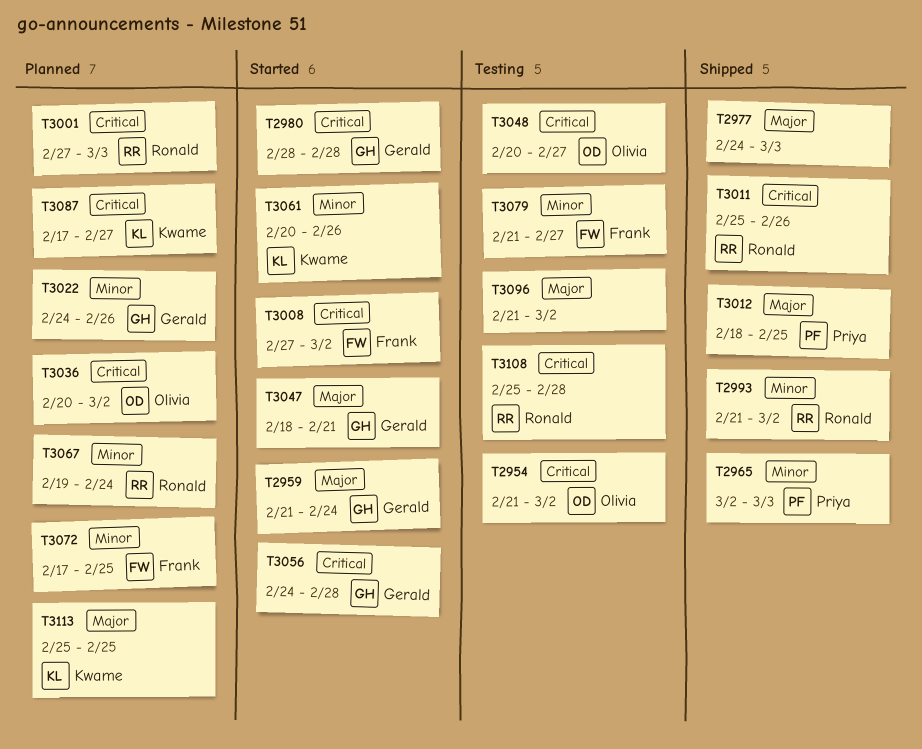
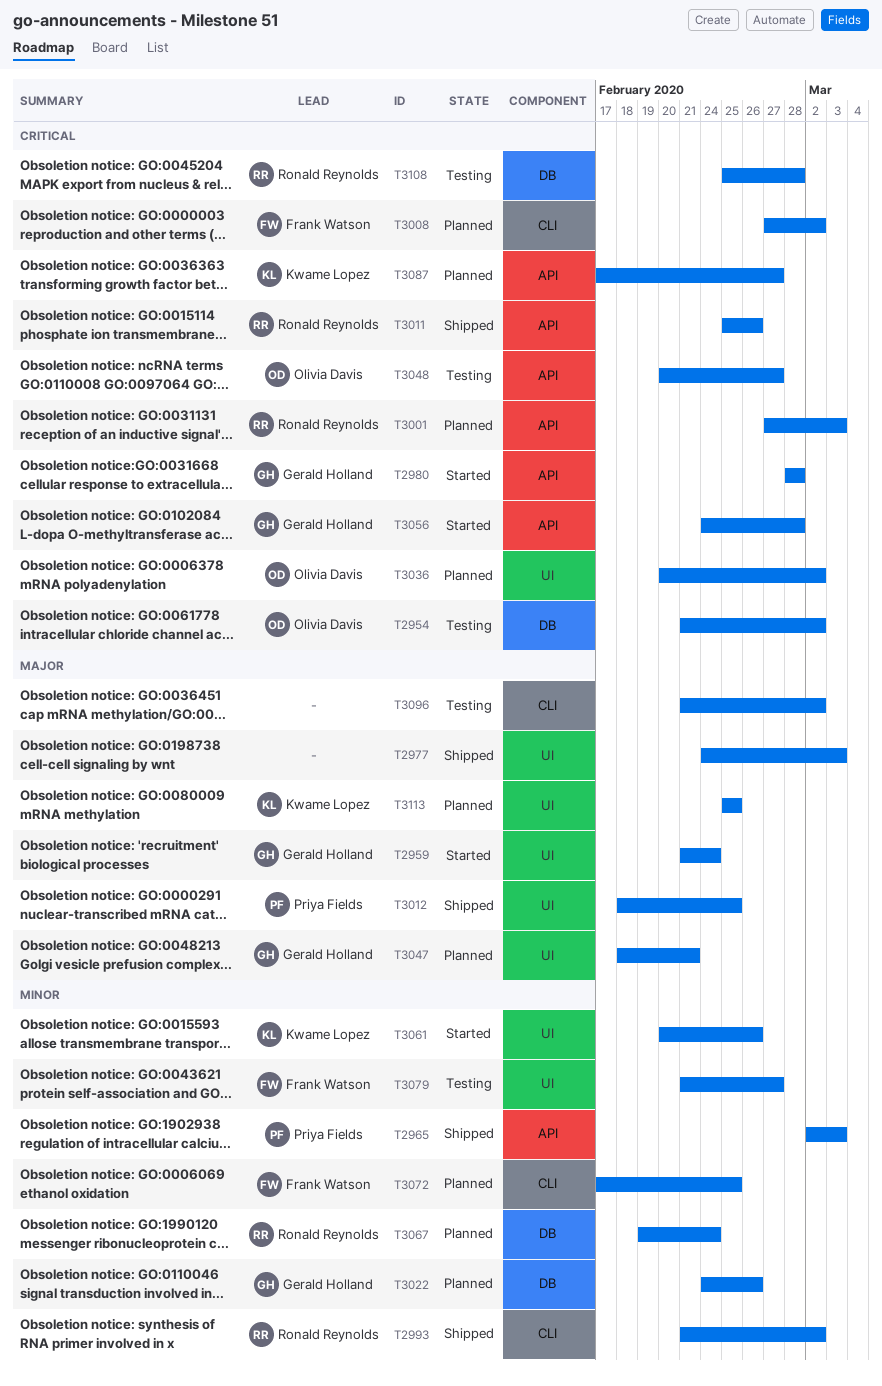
T3008, status: Started -> Planned
T3047, status: Started -> Planned

